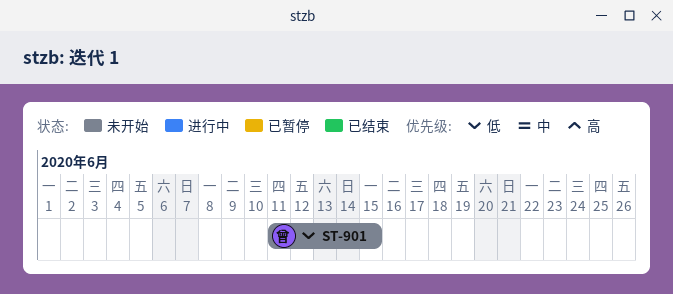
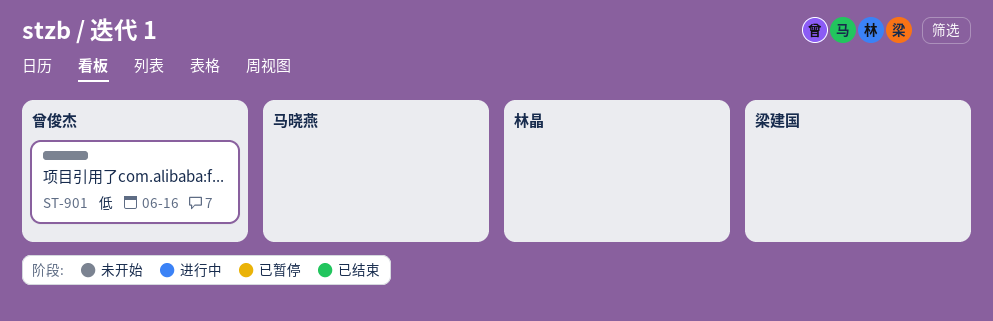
ST-901, due: Jun 15 -> Jun 16

